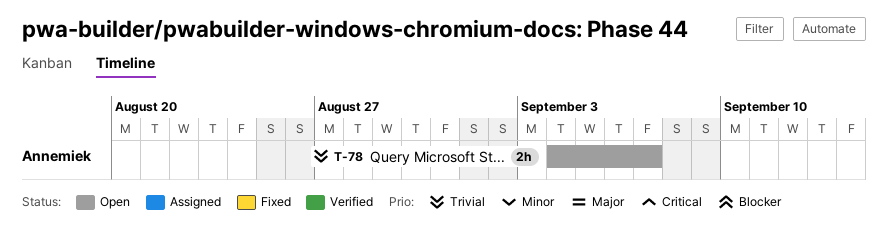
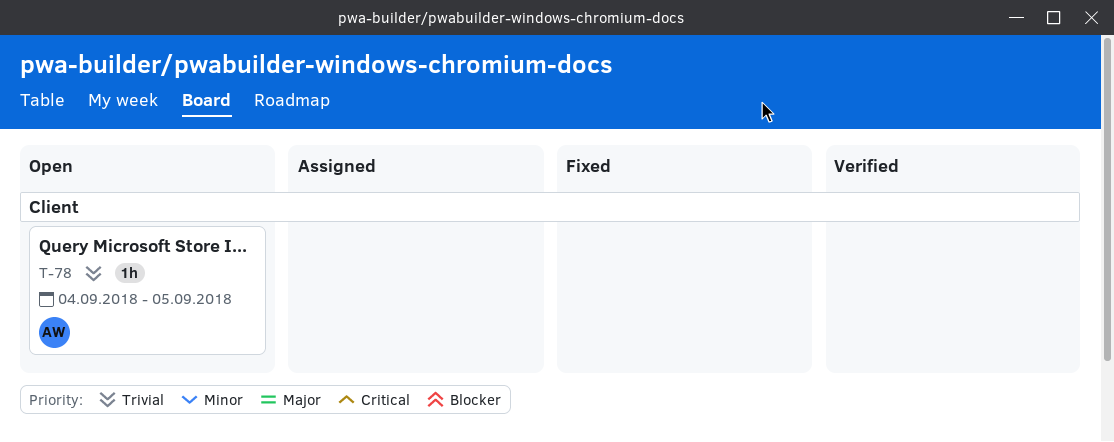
T-78, estimate: 2h -> 1h
T-78, due: Sep 7 -> Sep 5

